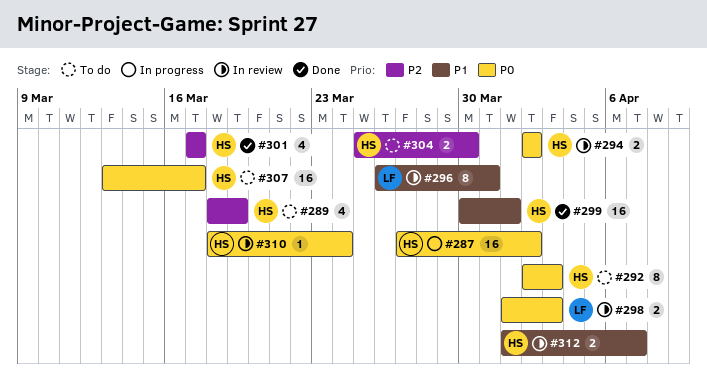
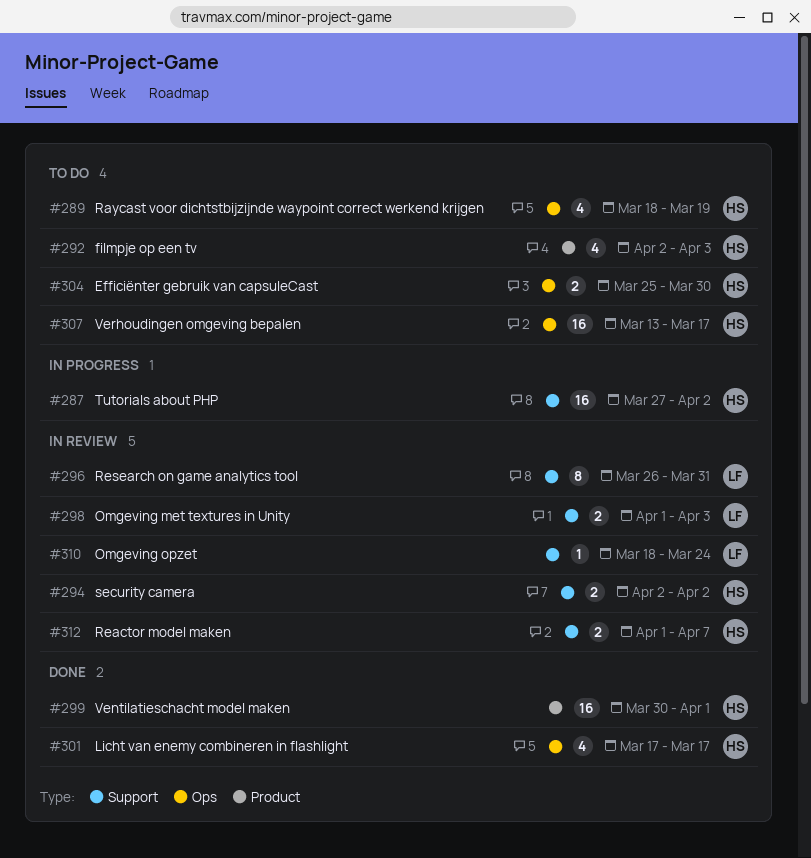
#292, estimate: 8 -> 4
#310, owner: HS -> LF

